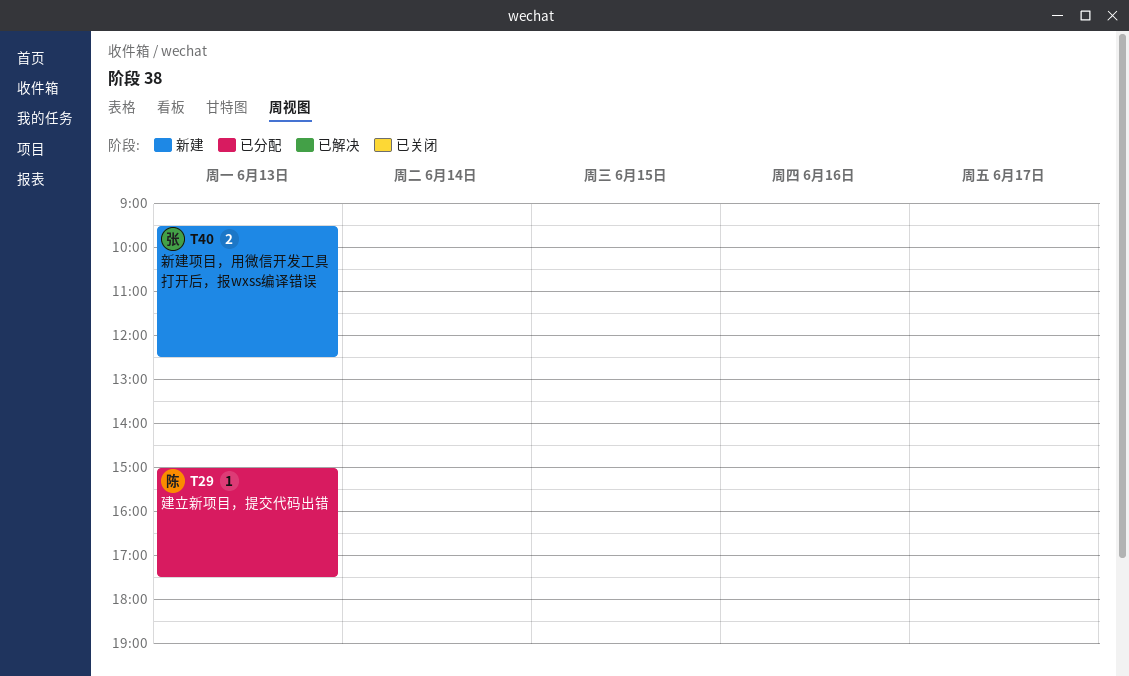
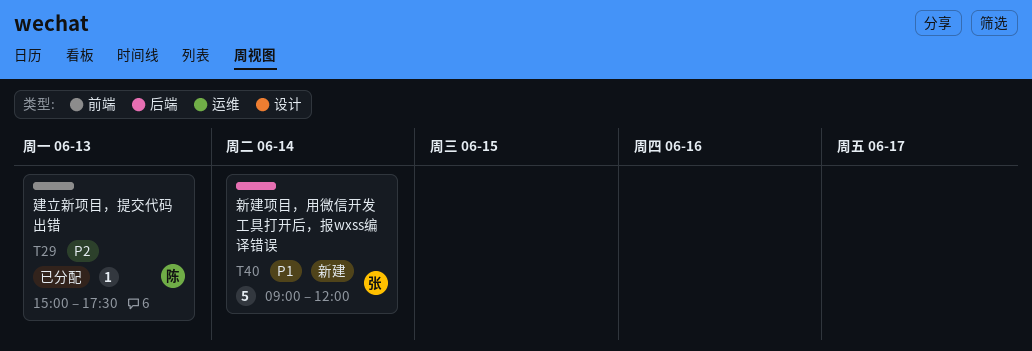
T40, estimate: 2 -> 5
T40, day: Jun 13 -> Jun 14
T40, begins: 09:30 -> 09:00
T40, ends: 12:30 -> 12:00

